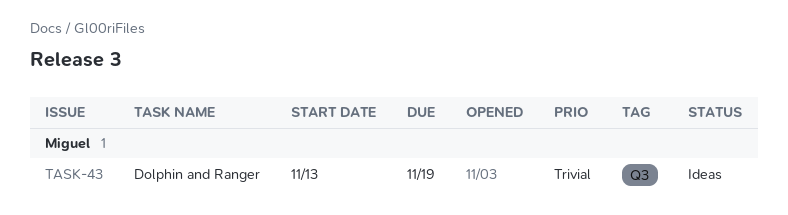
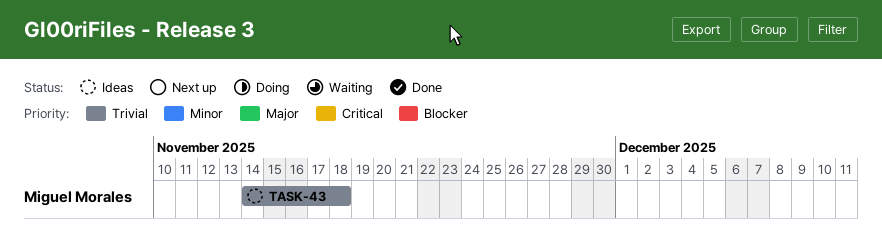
TASK-43, start: Nov 13 -> Nov 14
TASK-43, due: Nov 19 -> Nov 18

